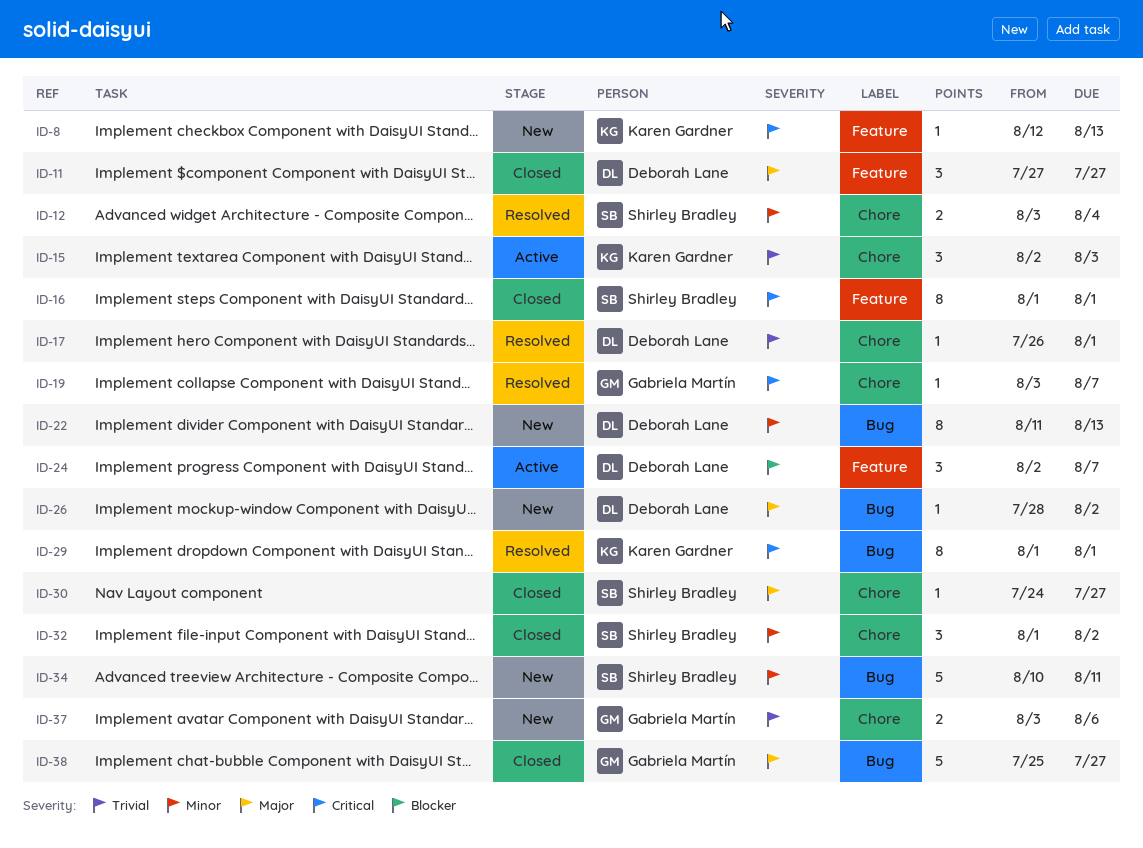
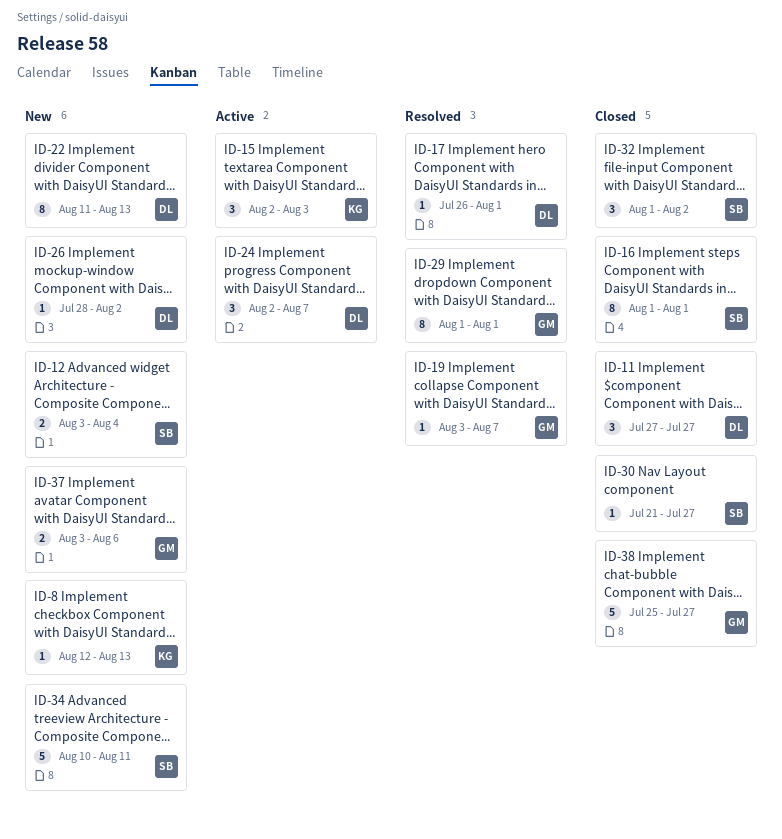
ID-12, status: Resolved -> New
ID-29, owner: Karen Gardner -> Gabriela Martín
ID-30, start: Jul 24 -> Jul 21

